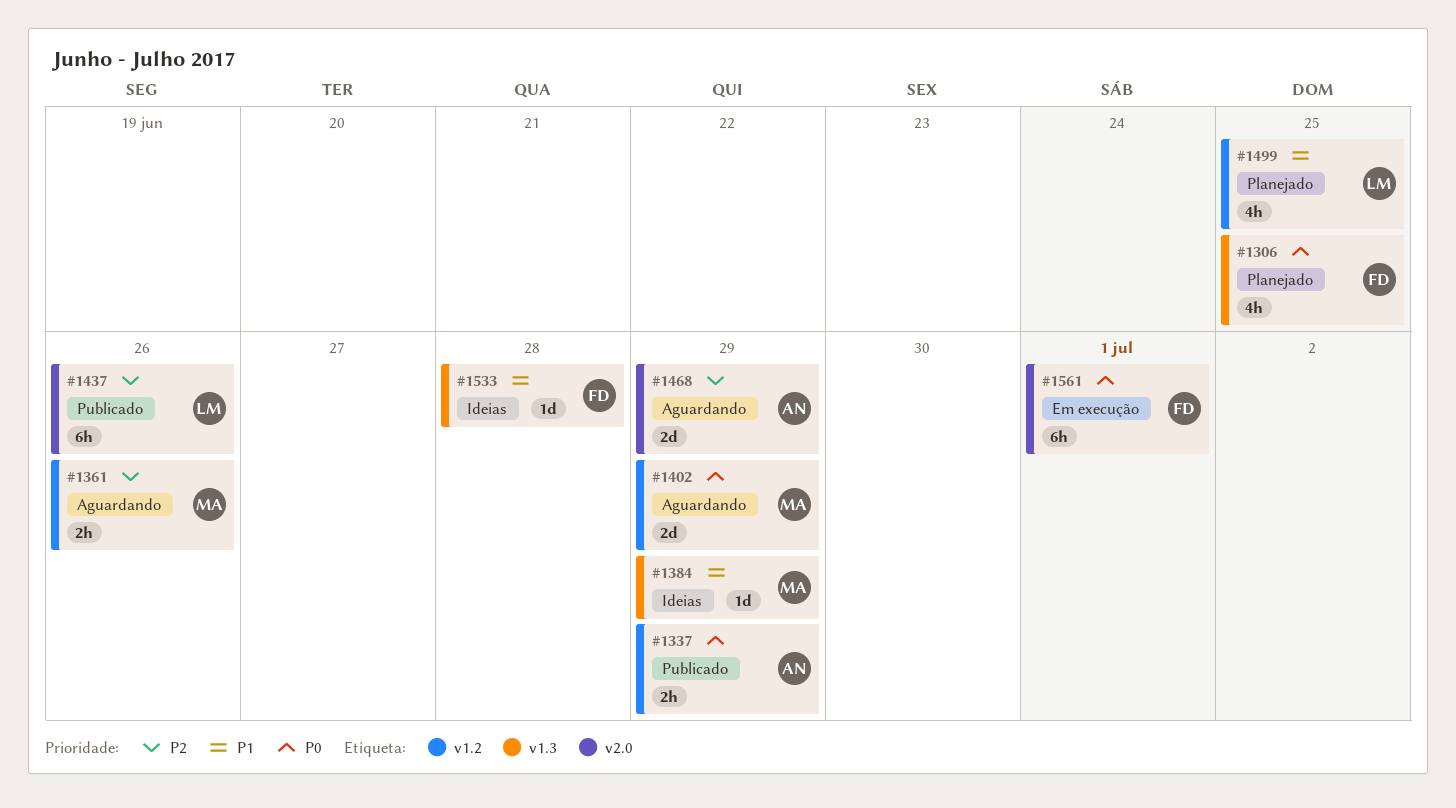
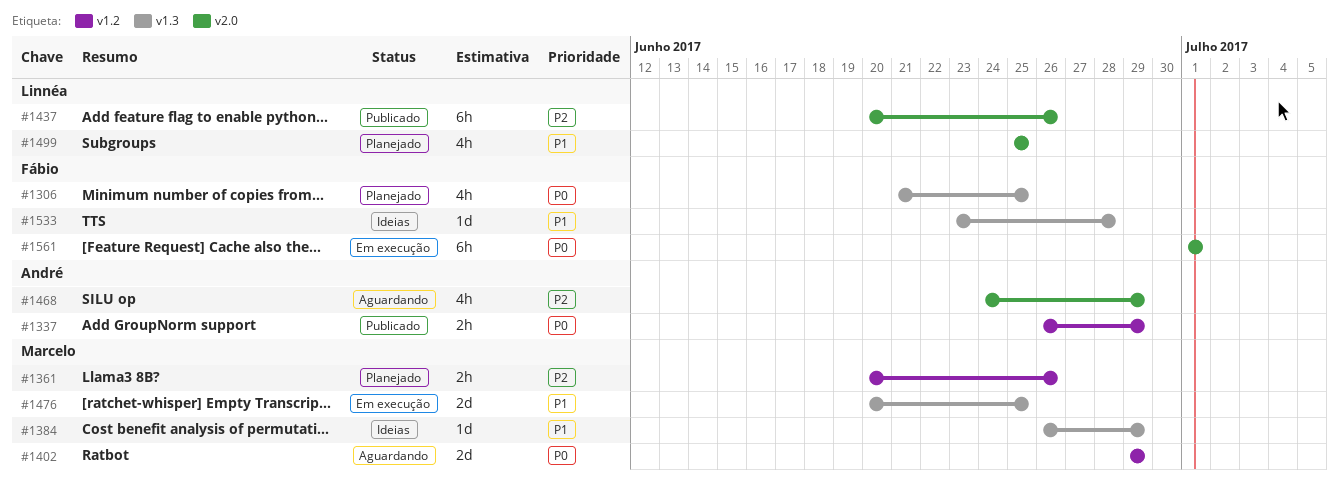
#1361, status: Aguardando -> Planejado
#1468, estimate: 2d -> 4h
#1476: none -> present
#1499, label: v1.2 -> v2.0

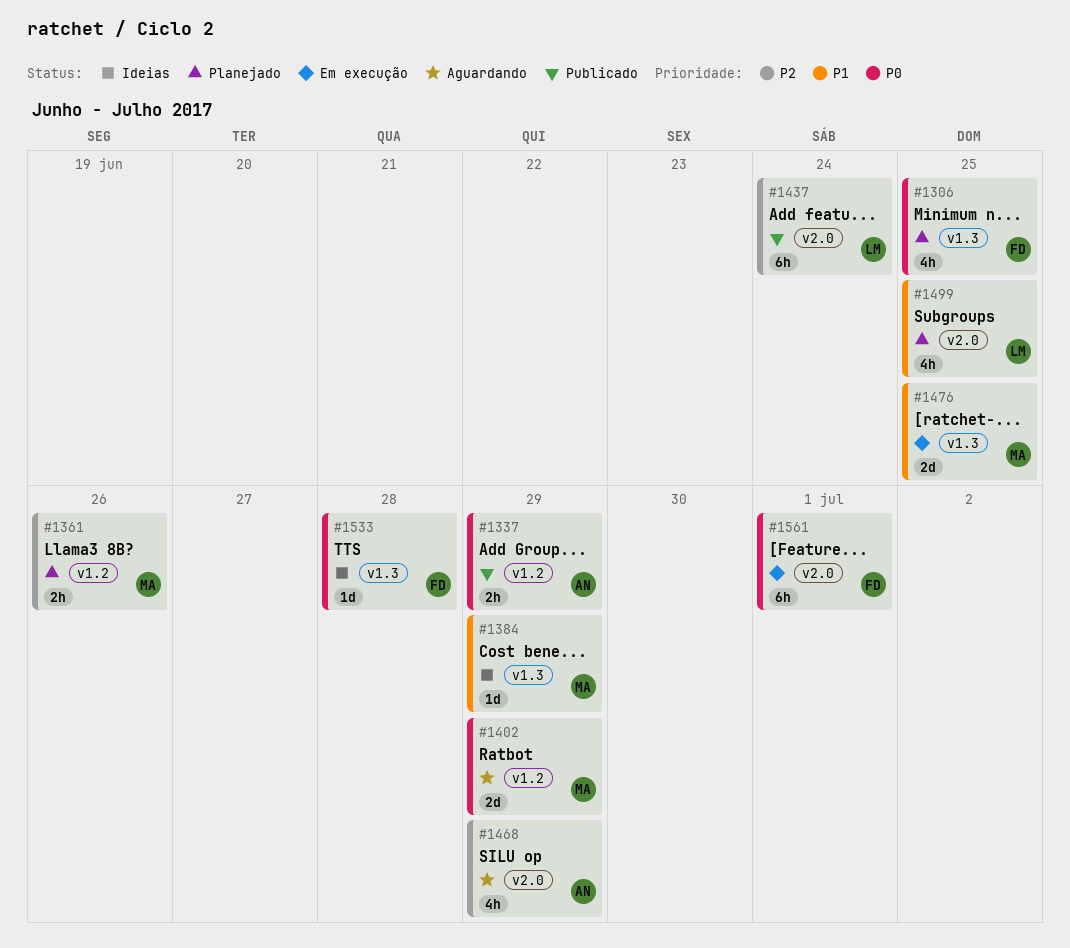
#1437, due: Jun 26 -> Jun 24
#1533, priority: P1 -> P0

